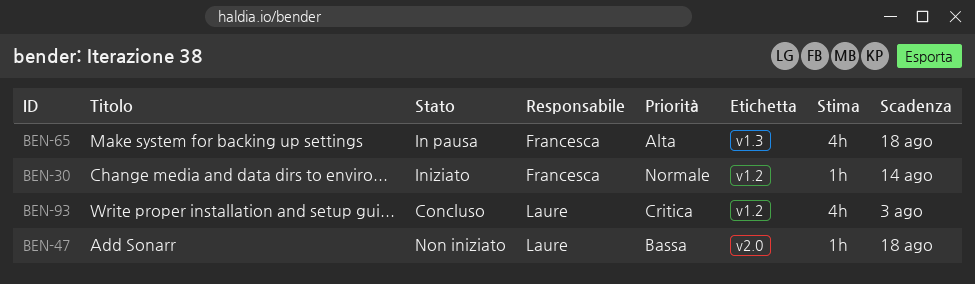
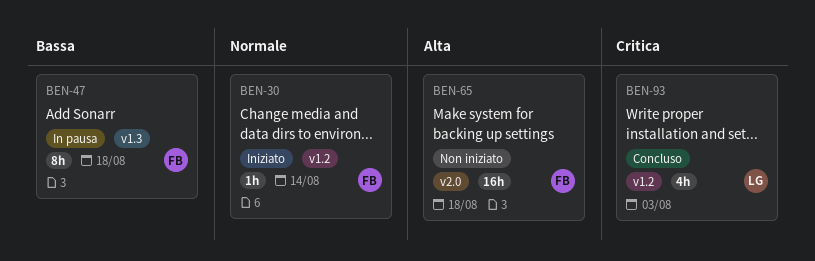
BEN-47, status: Non iniziato -> In pausa
BEN-47, owner: Laure -> Francesca
BEN-47, label: v2.0 -> v1.3
BEN-47, estimate: 1h -> 8h
BEN-65, status: In pausa -> Non iniziato
BEN-65, label: v1.3 -> v2.0
BEN-65, estimate: 4h -> 16h

